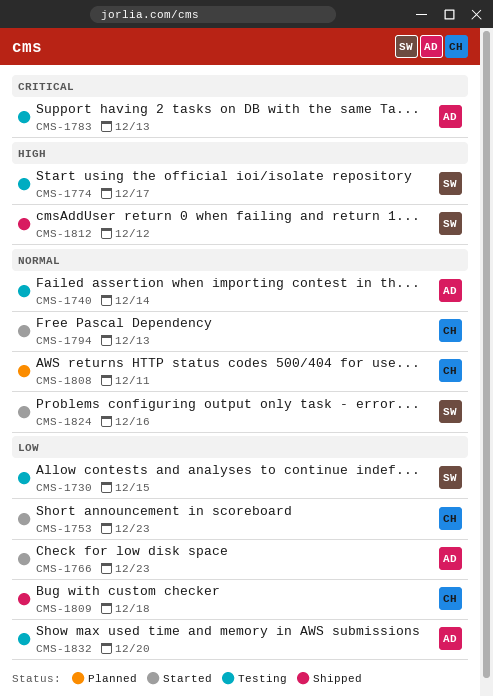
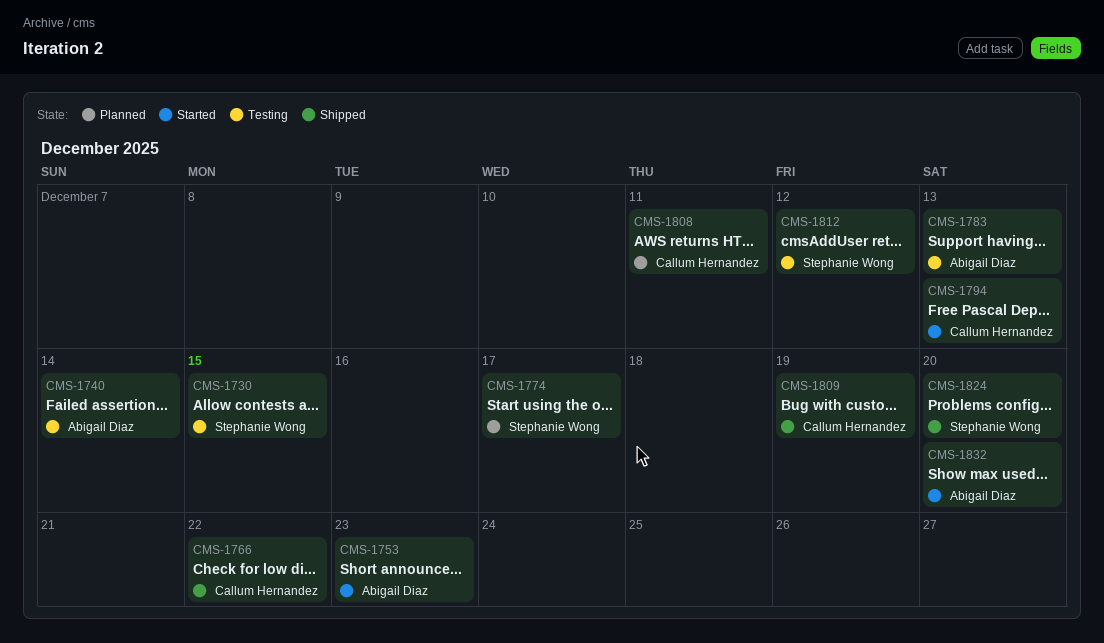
CMS-1753, owner: Callum Hernandez -> Abigail Diaz
CMS-1766, status: Started -> Shipped
CMS-1766, owner: Abigail Diaz -> Callum Hernandez
CMS-1766, due: Dec 23 -> Dec 22
CMS-1774, status: Testing -> Planned
CMS-1809, due: Dec 18 -> Dec 19
CMS-1812, status: Shipped -> Testing
CMS-1824, status: Started -> Shipped
CMS-1824, due: Dec 16 -> Dec 20
CMS-1832, status: Testing -> Started

